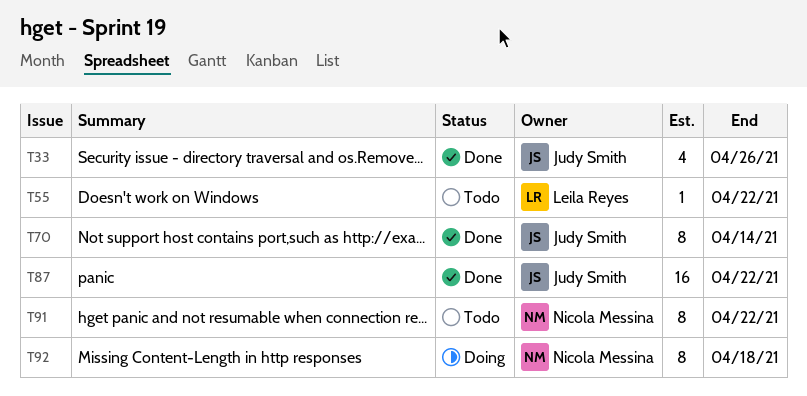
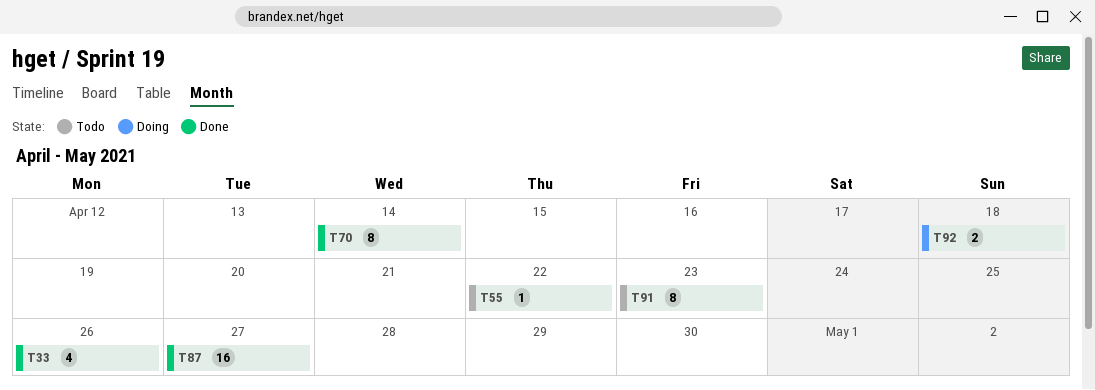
T87, due: Apr 22 -> Apr 27
T91, due: Apr 22 -> Apr 23
T92, estimate: 8 -> 2

